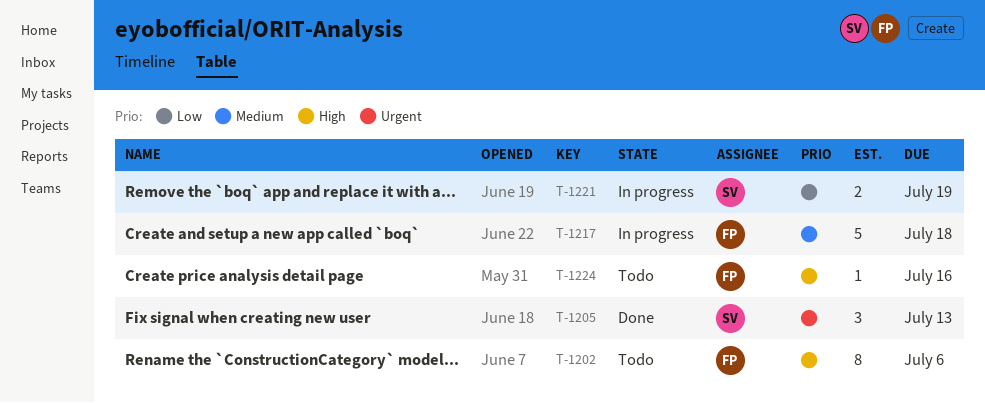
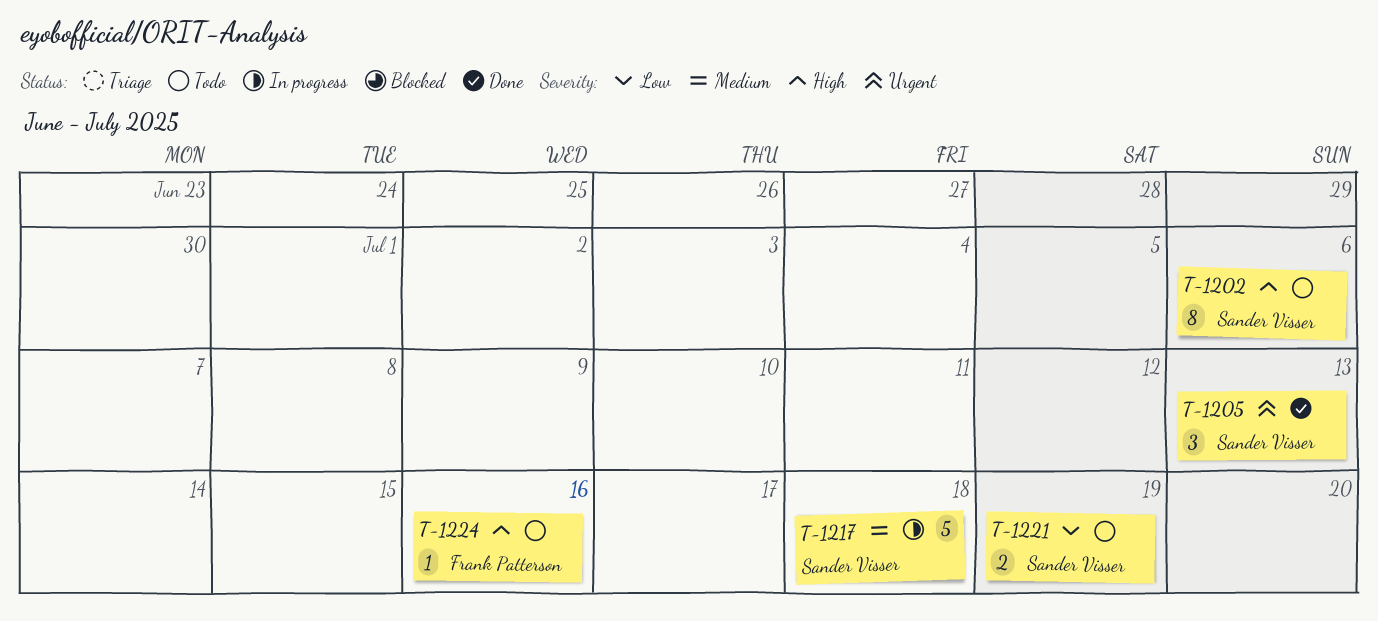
T-1202, owner: Frank Patterson -> Sander Visser
T-1217, owner: Frank Patterson -> Sander Visser
T-1221, status: In progress -> Todo

